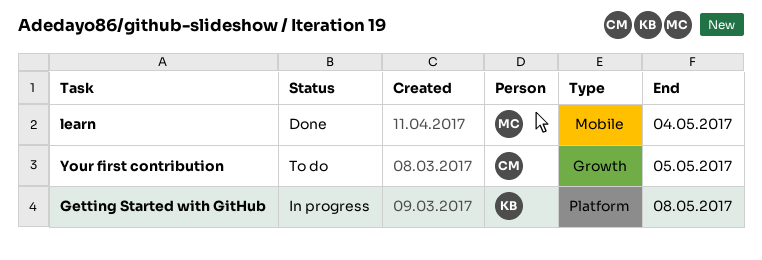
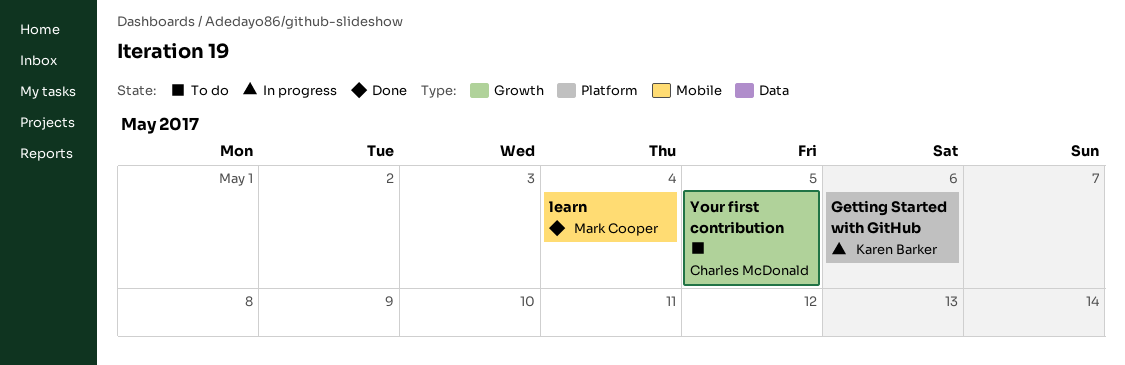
Getting Started with GitHub, due: May 8 -> May 6

